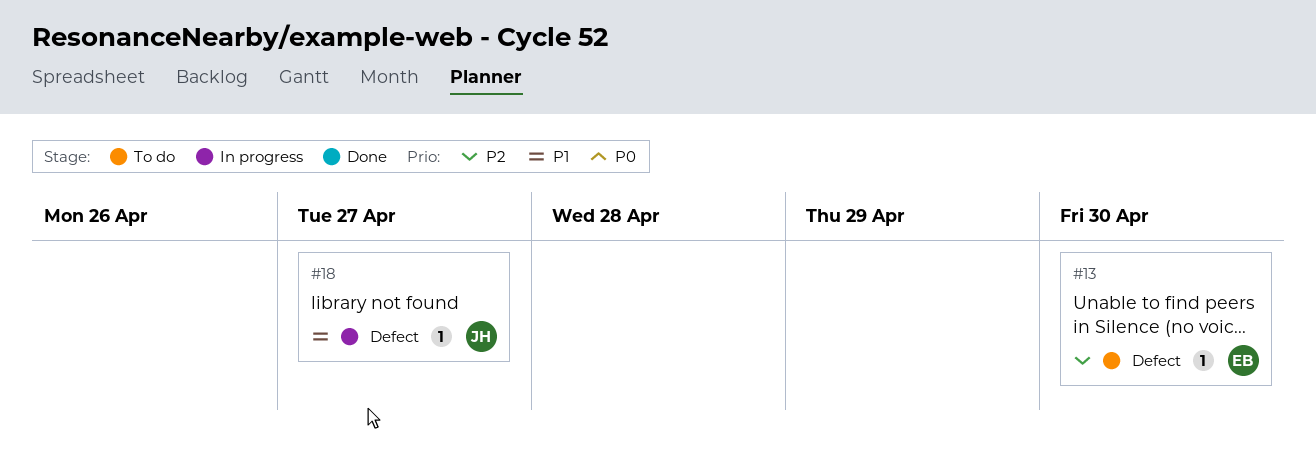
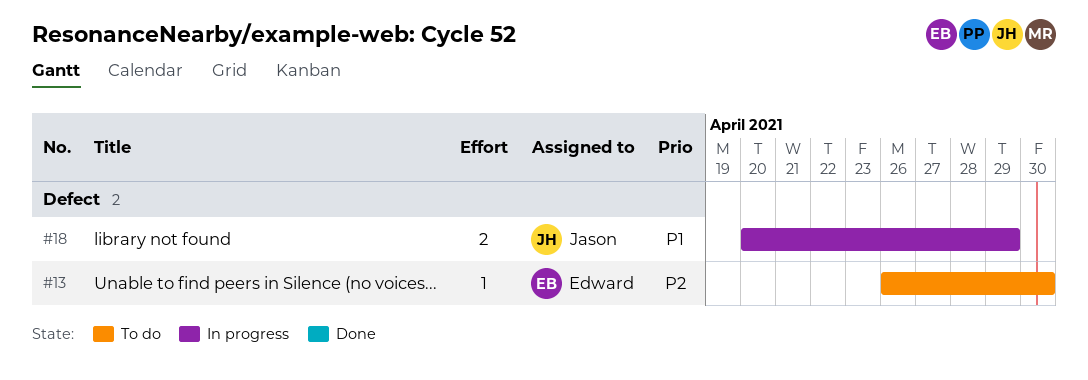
#18, estimate: 1 -> 2
#18, due: Apr 27 -> Apr 29

